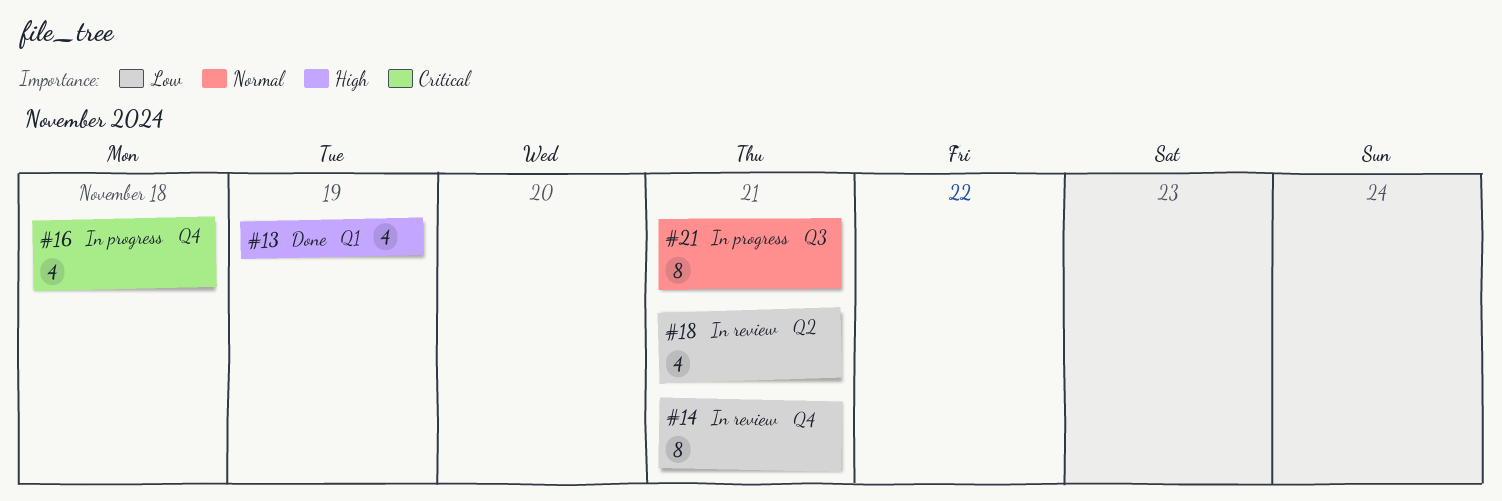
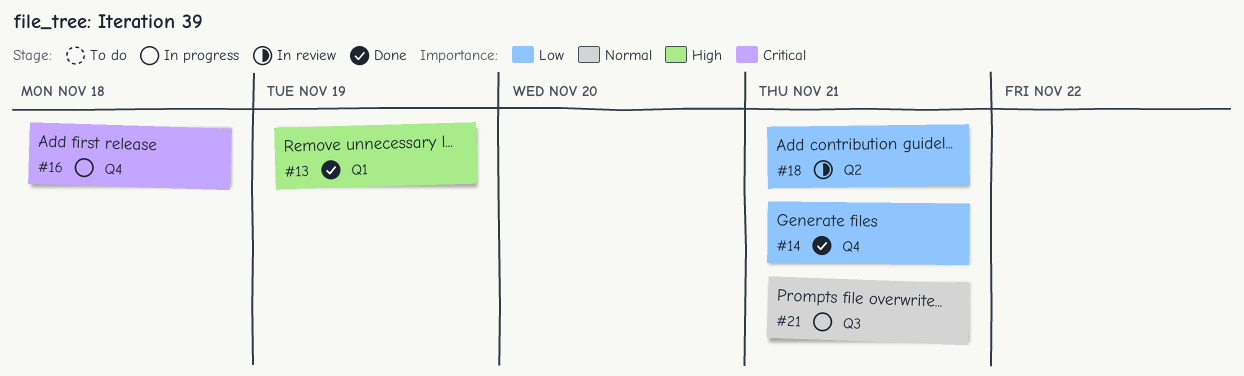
#14, status: In review -> Done

